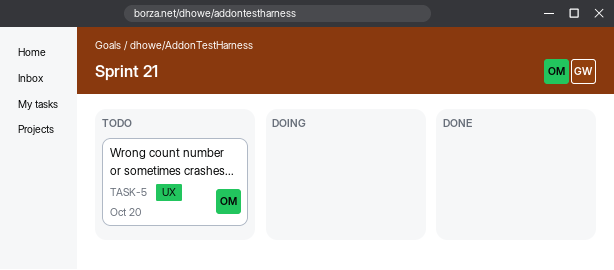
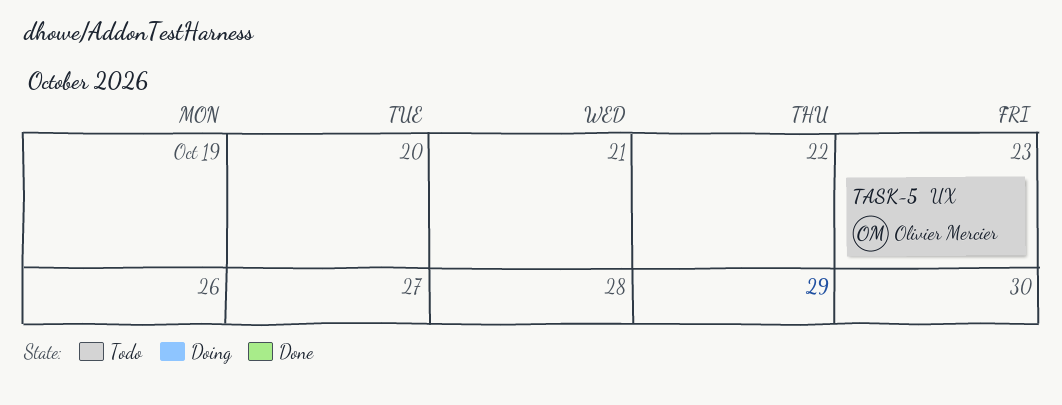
TASK-5, due: Oct 20 -> Oct 23

